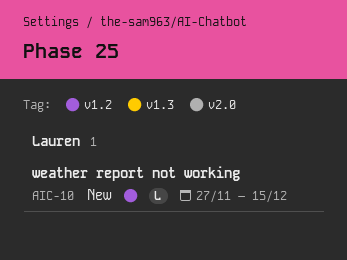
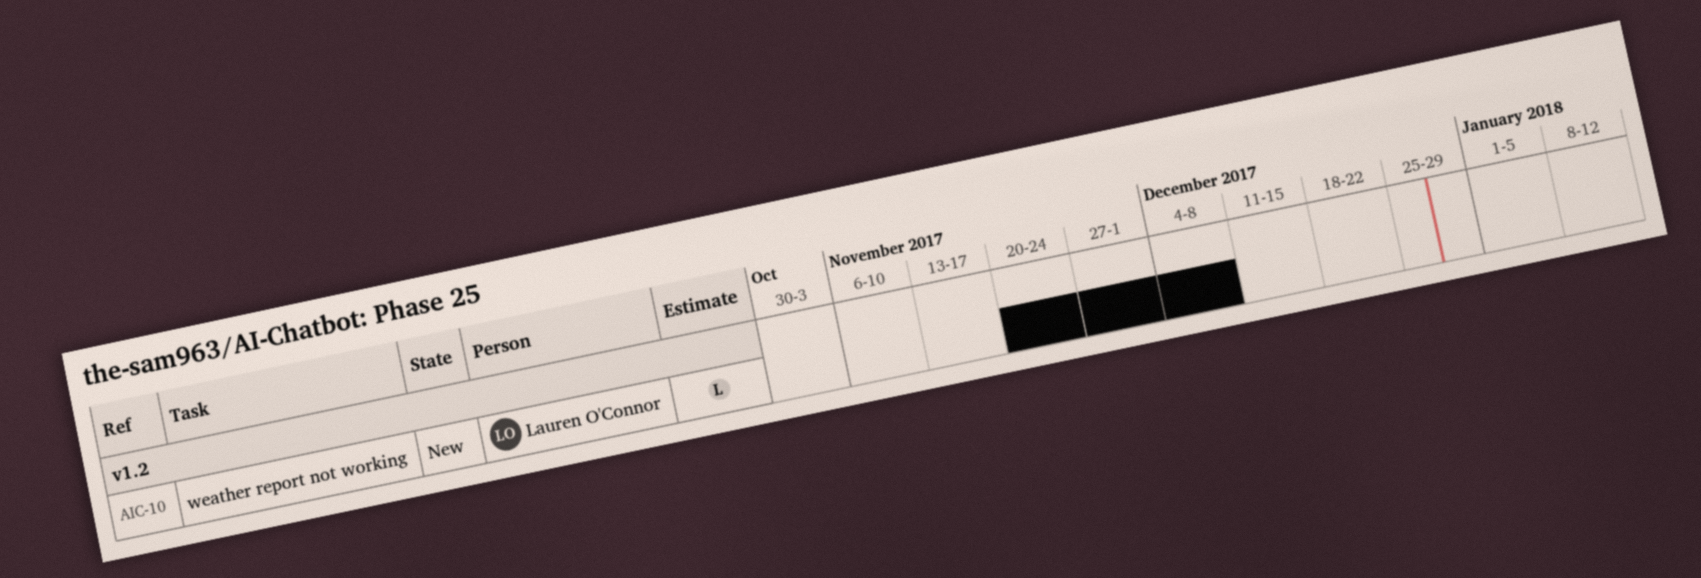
AIC-10, start: Nov 27 -> Nov 20
AIC-10, due: Dec 15 -> Dec 8

